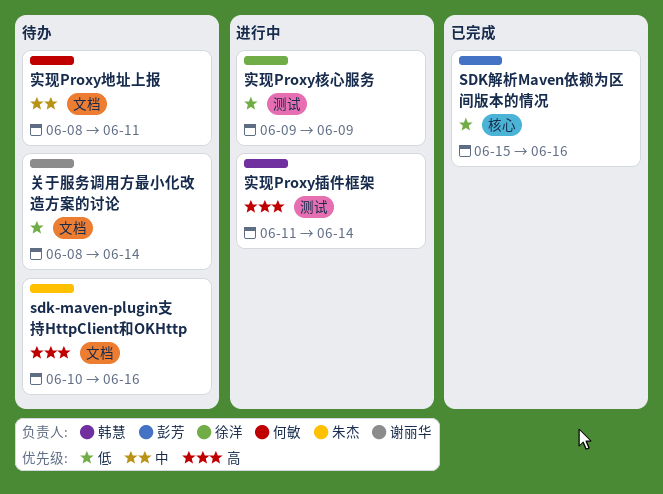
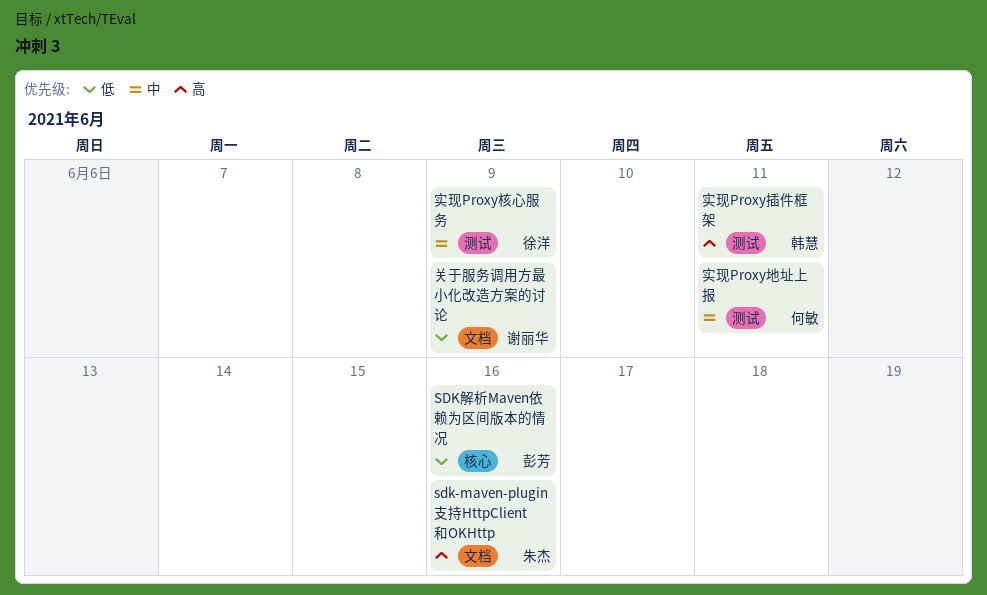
关于服务调用方最小化改造方案的讨论, due: Jun 14 -> Jun 9
实现Proxy地址上报, label: 文档 -> 测试
实现Proxy插件框架, due: Jun 14 -> Jun 11
实现Proxy核心服务, priority: 低 -> 中

